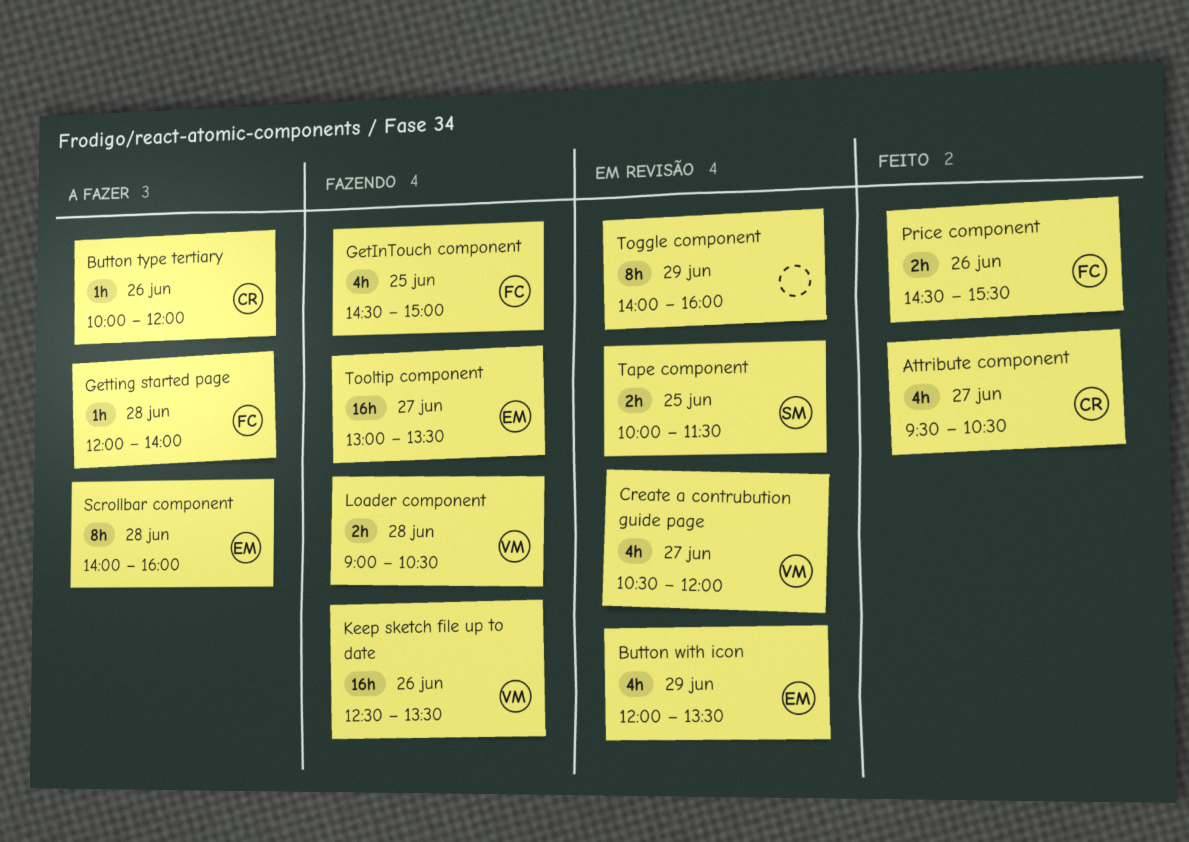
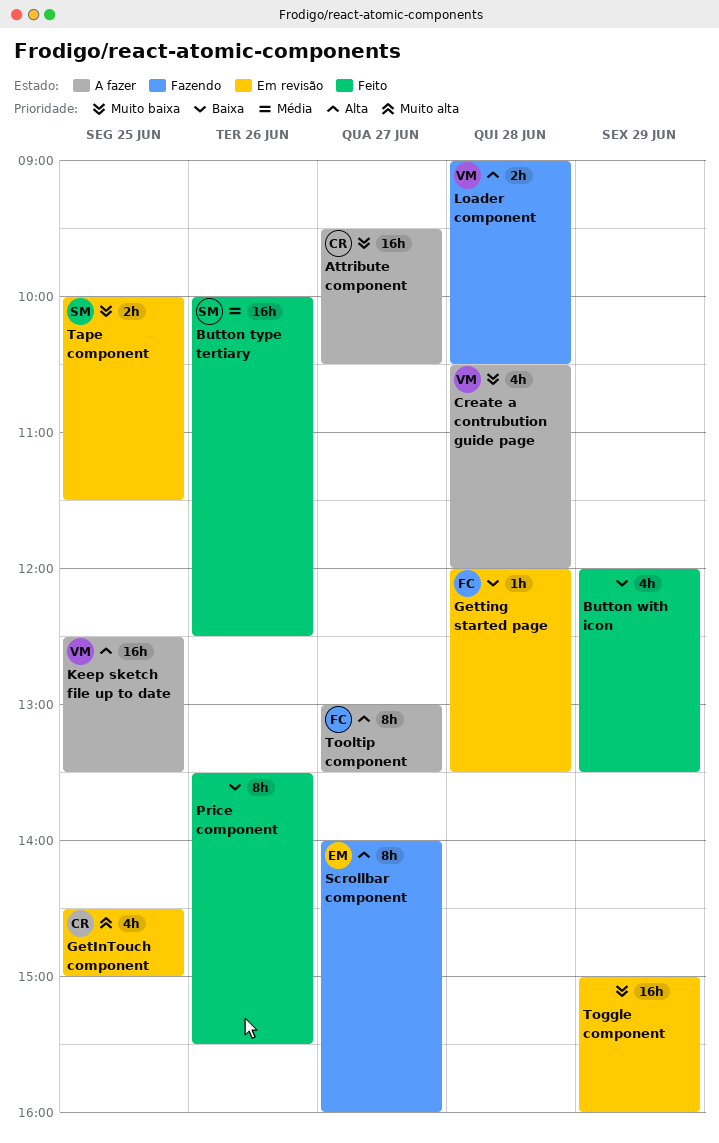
Attribute component, status: Feito -> A fazer
Attribute component, estimate: 4h -> 16h
Button type tertiary, status: A fazer -> Feito
Button type tertiary, owner: CR -> SM
Button type tertiary, estimate: 1h -> 16h
Button type tertiary, ends: 12:00 -> 12:30
Button with icon, status: Em revisão -> Feito
Button with icon, owner: EM -> none
Create a contrubution guide page, status: Em revisão -> A fazer
Create a contrubution guide page, day: Jun 27 -> Jun 28
GetInTouch component, status: Fazendo -> Em revisão
GetInTouch component, owner: FC -> CR
Getting started page, status: A fazer -> Em revisão
Getting started page, ends: 14:00 -> 13:30
Keep sketch file up to date, status: Fazendo -> A fazer
Keep sketch file up to date, day: Jun 26 -> Jun 25
Price component, owner: FC -> none
Price component, estimate: 2h -> 8h
Price component, begins: 14:30 -> 13:30
Scrollbar component, status: A fazer -> Fazendo
Scrollbar component, day: Jun 28 -> Jun 27
Toggle component, estimate: 8h -> 16h
Toggle component, begins: 14:00 -> 15:00
Tooltip component, status: Fazendo -> A fazer
Tooltip component, owner: EM -> FC
Tooltip component, estimate: 16h -> 8h

